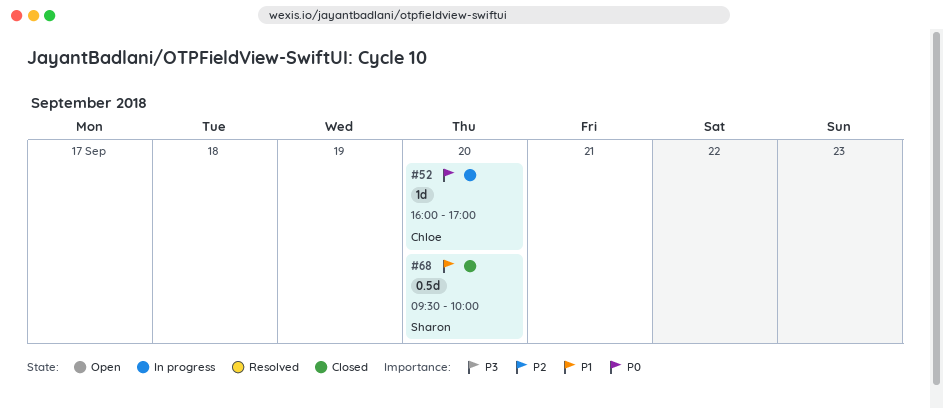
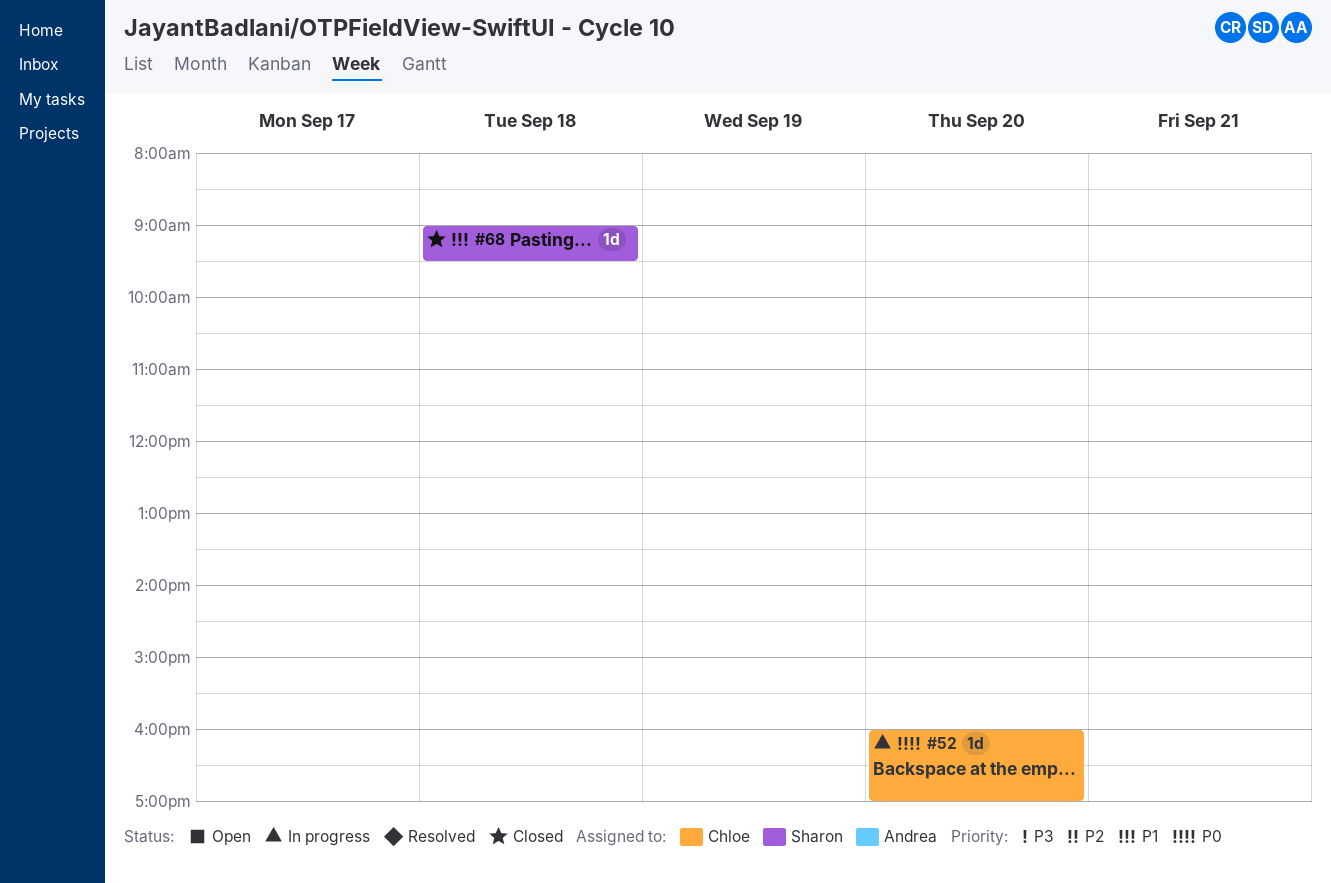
#68, estimate: 0.5d -> 1d
#68, day: Sep 20 -> Sep 18
#68, begins: 09:30 -> 09:00
#68, ends: 10:00 -> 09:30

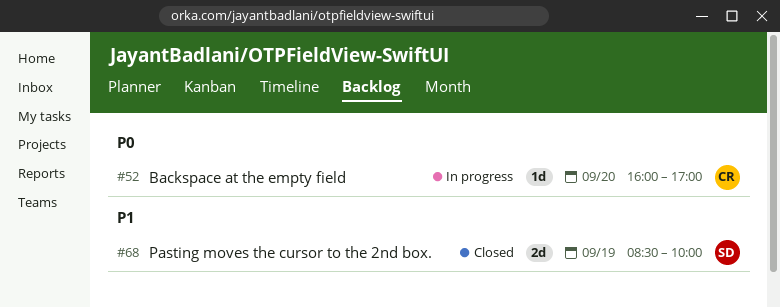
#68, estimate: 1d -> 2d
#68, day: Sep 18 -> Sep 19
#68, begins: 09:00 -> 08:30
#68, ends: 09:30 -> 10:00

